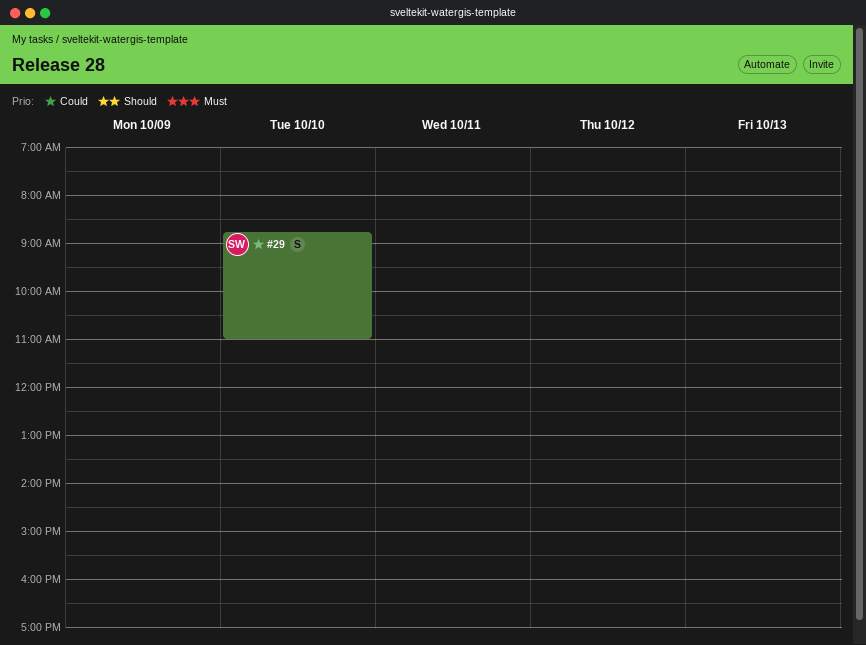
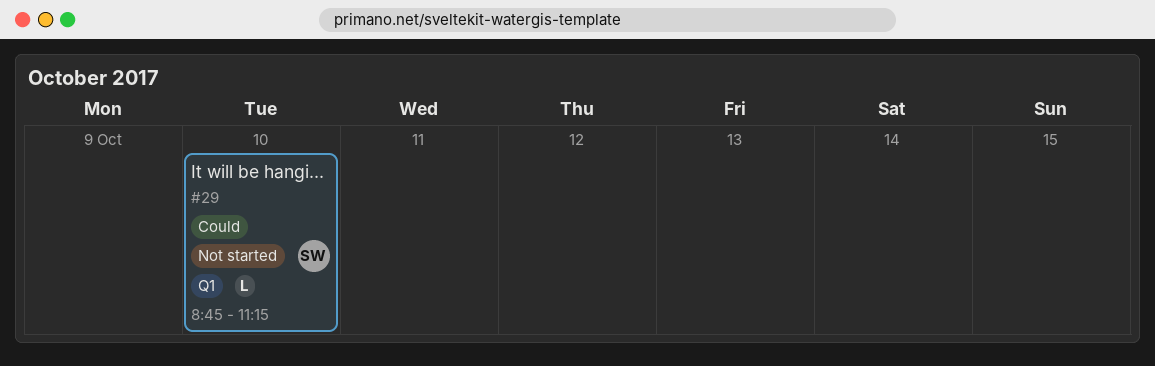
#29, estimate: S -> L
#29, ends: 11:00 -> 11:15

